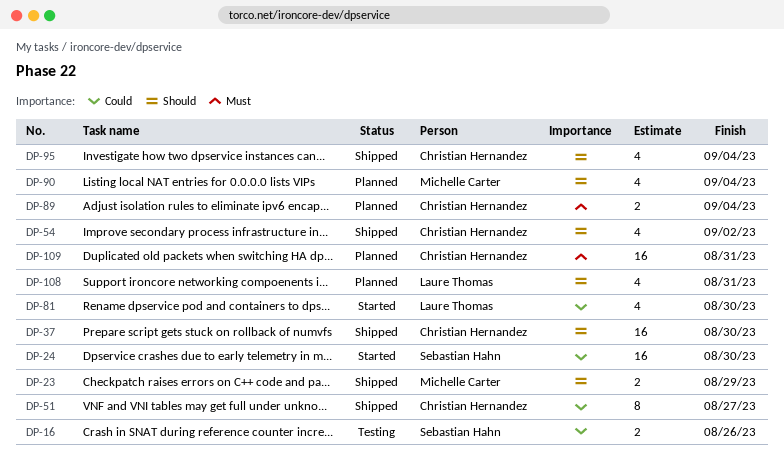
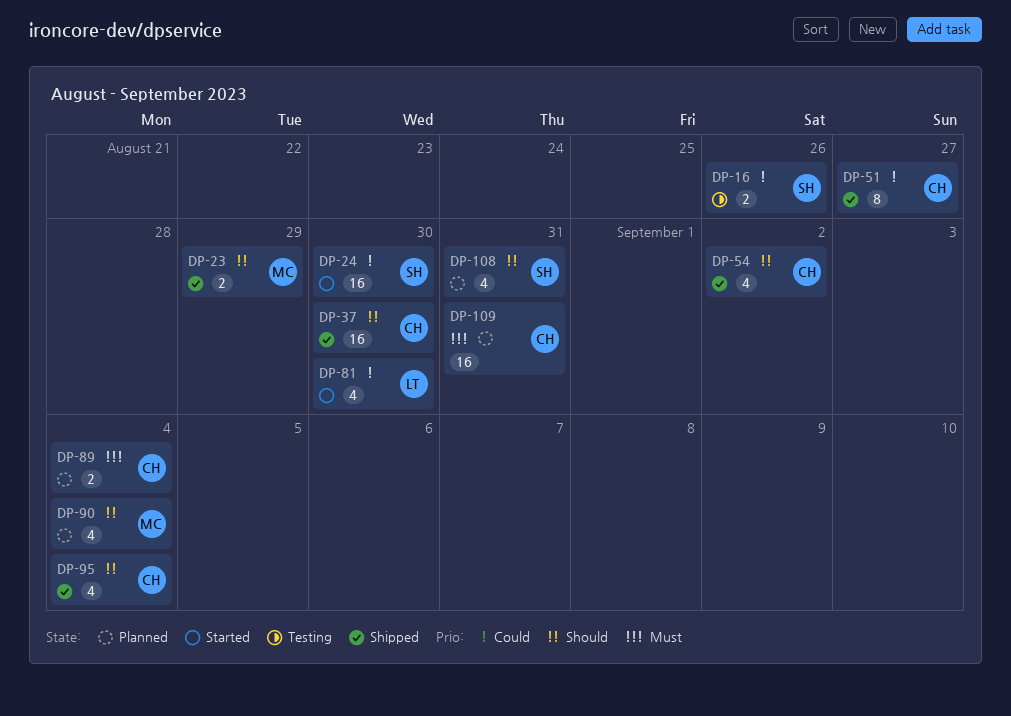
DP-108, owner: Laure Thomas -> Sebastian Hahn

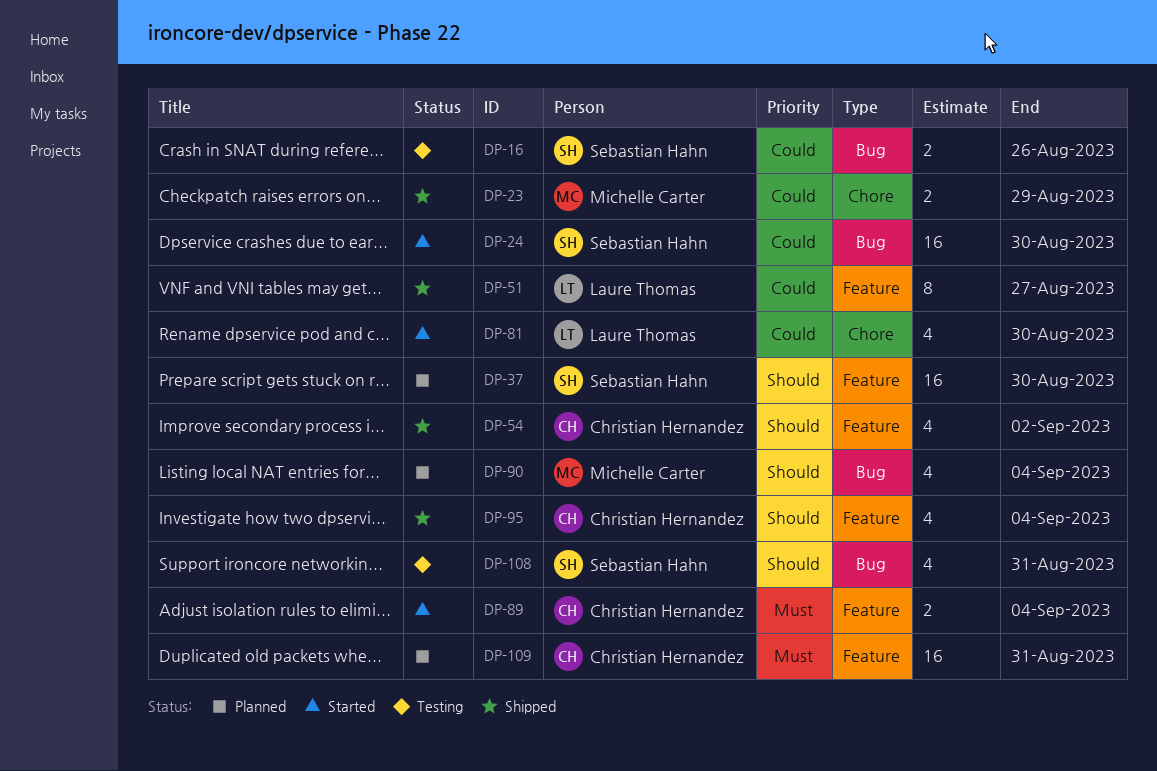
DP-23, priority: Should -> Could
DP-37, status: Shipped -> Planned
DP-37, owner: Christian Hernandez -> Sebastian Hahn
DP-51, owner: Christian Hernandez -> Laure Thomas
DP-89, status: Planned -> Started
DP-108, status: Planned -> Testing

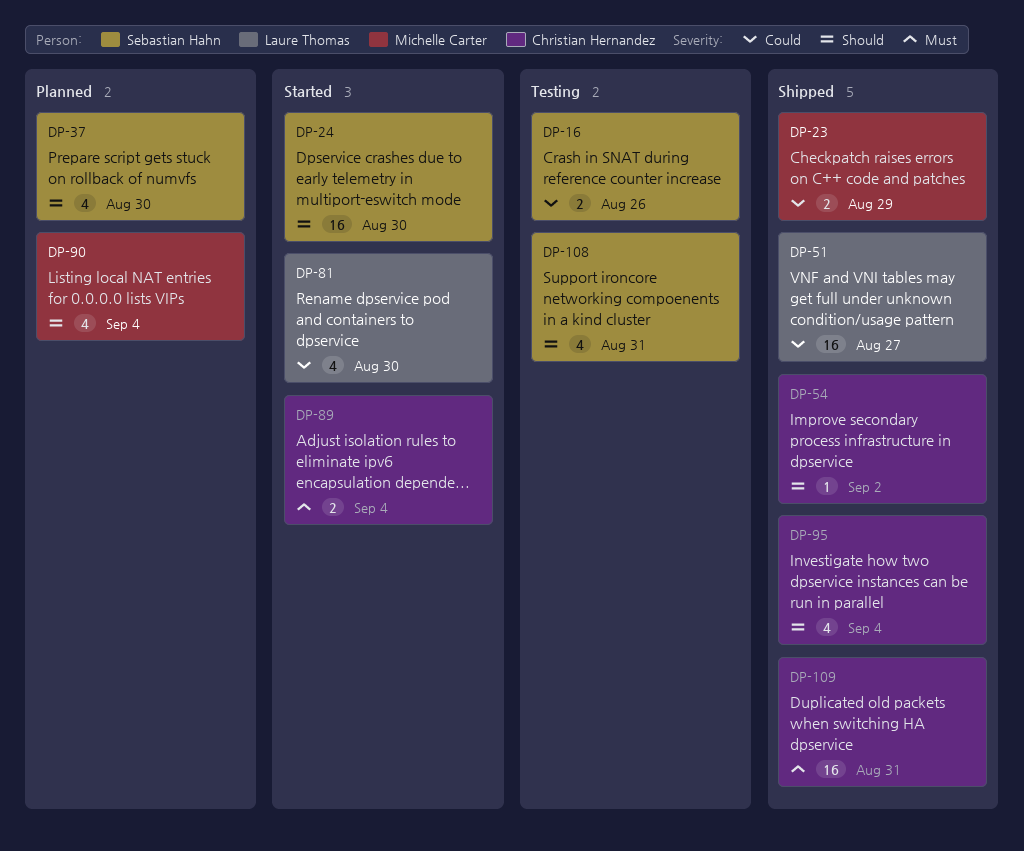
DP-24, priority: Could -> Should
DP-37, estimate: 16 -> 4
DP-51, estimate: 8 -> 16
DP-54, estimate: 4 -> 1
DP-109, status: Planned -> Shipped

